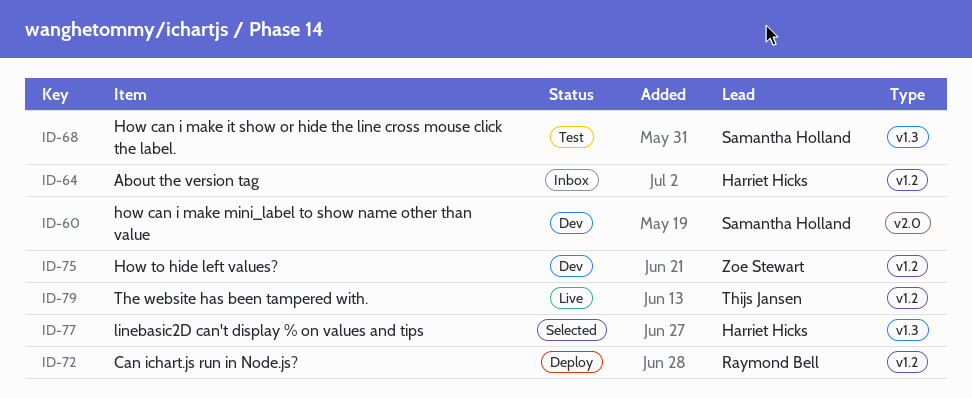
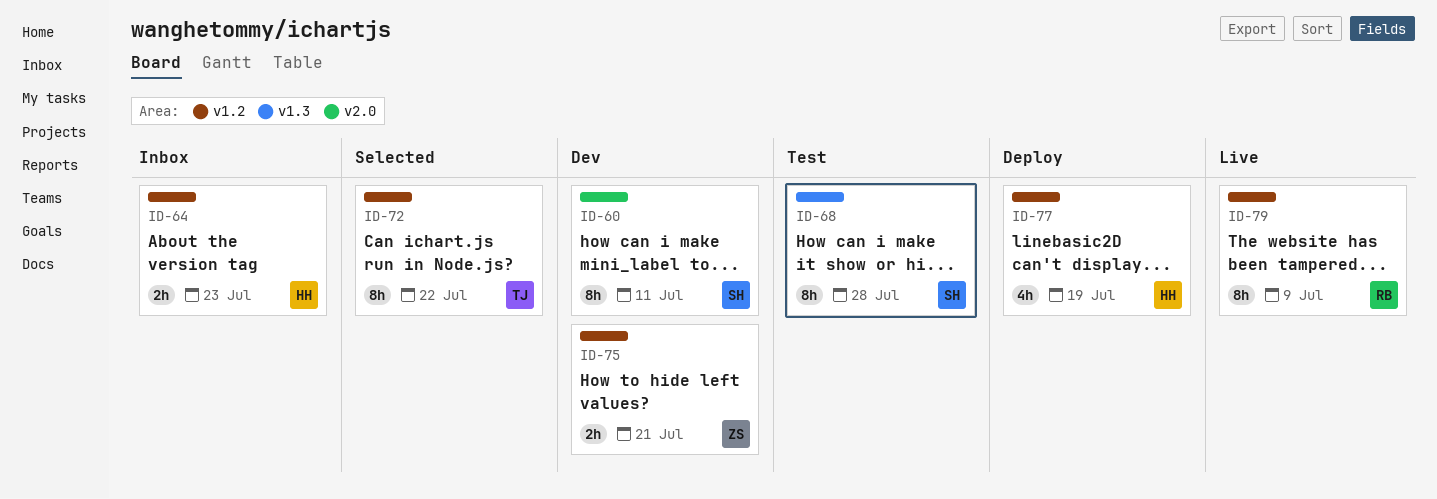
ID-72, status: Deploy -> Selected
ID-72, owner: Raymond Bell -> Thijs Jansen
ID-77, status: Selected -> Deploy
ID-77, label: v1.3 -> v1.2
ID-79, owner: Thijs Jansen -> Raymond Bell

